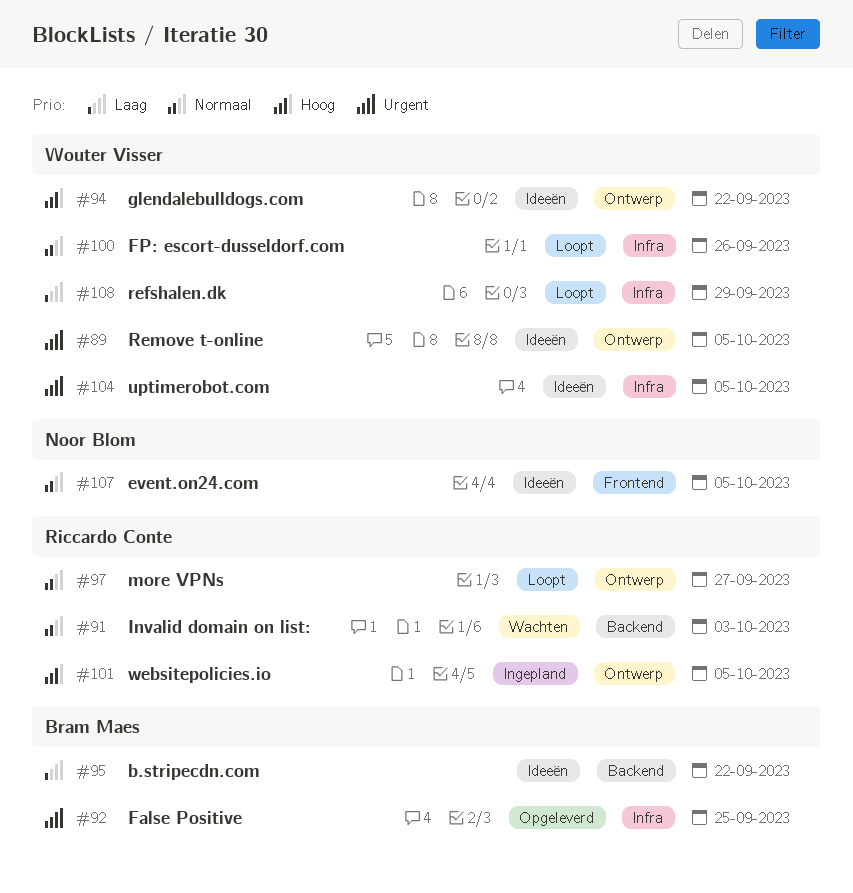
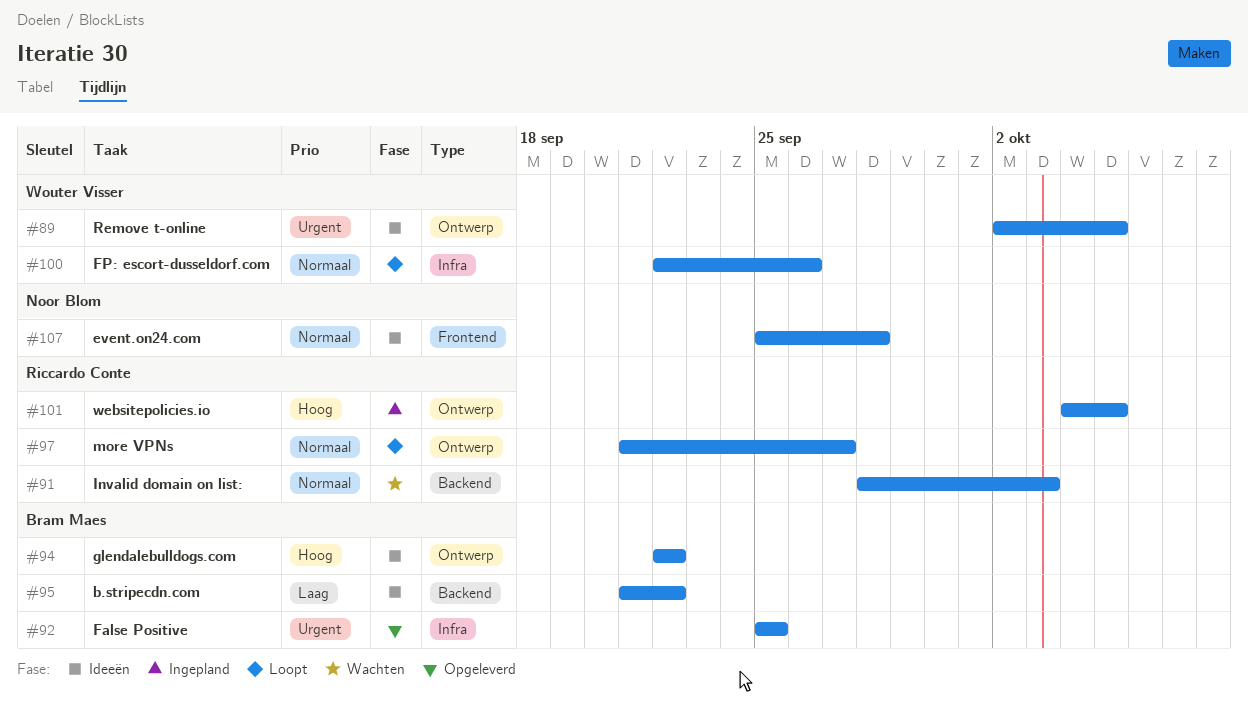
#94, owner: Wouter Visser -> Bram Maes
#104: present -> none
#107, due: Oct 5 -> Sep 28
#108: present -> none

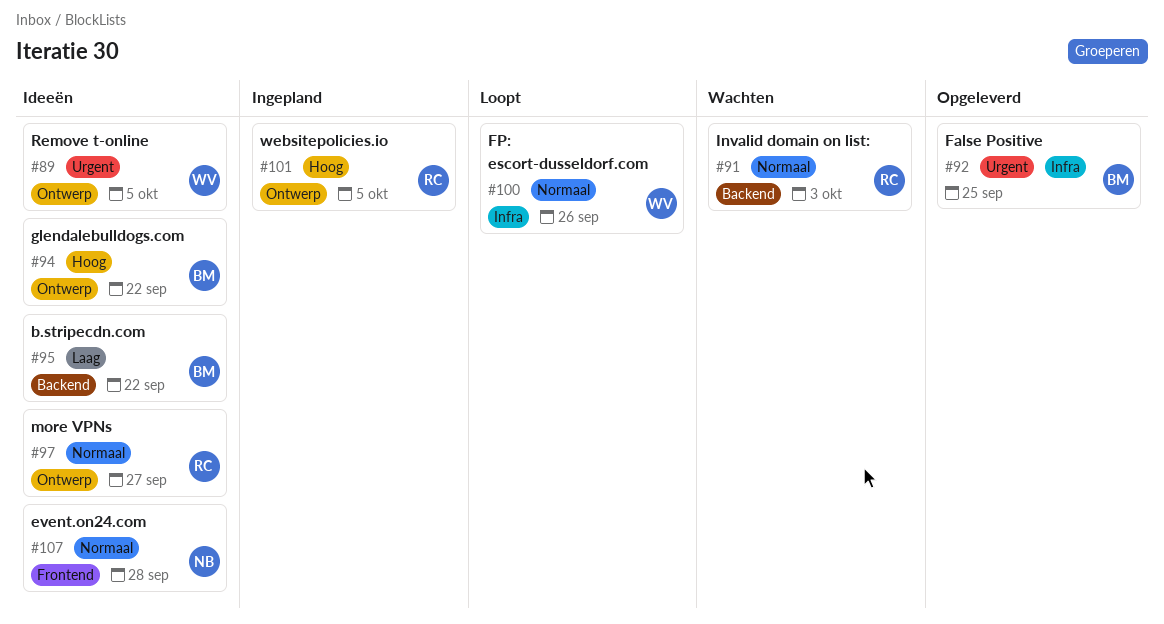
#97, status: Loopt -> Ideeën

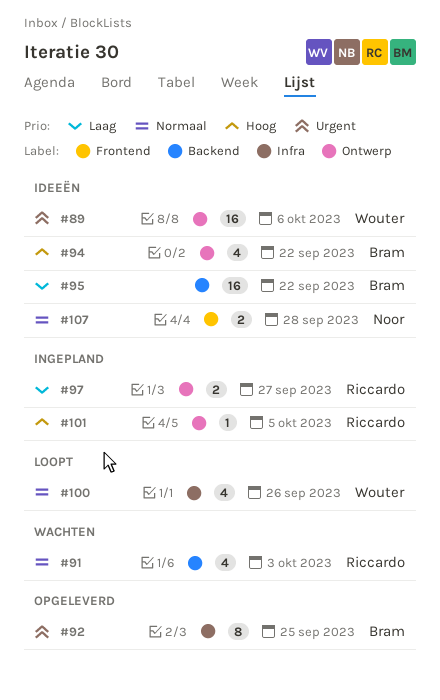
#89, due: Oct 5 -> Oct 6
#97, status: Ideeën -> Ingepland
#97, priority: Normaal -> Laag

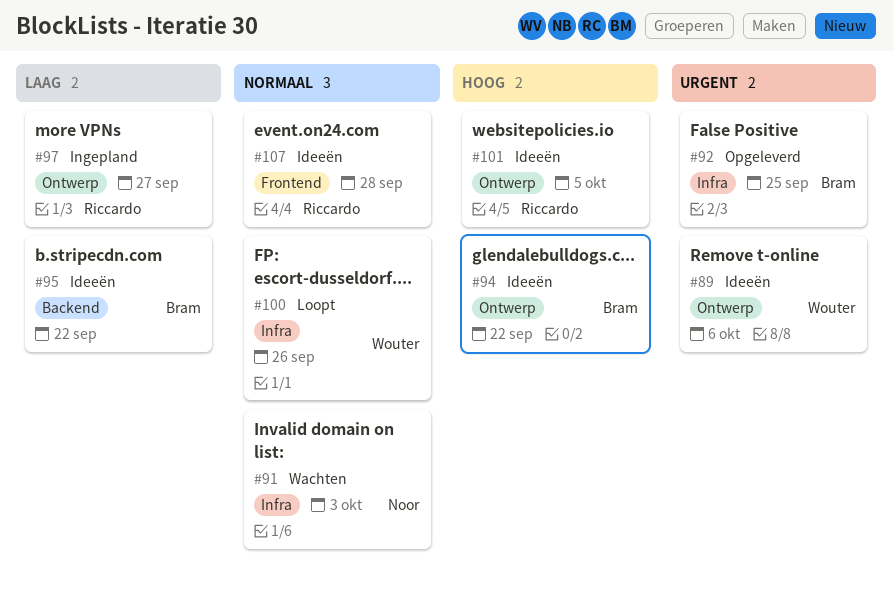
#91, owner: Riccardo -> Noor
#91, label: Backend -> Infra
#101, status: Ingepland -> Ideeën
#107, owner: Noor -> Riccardo

